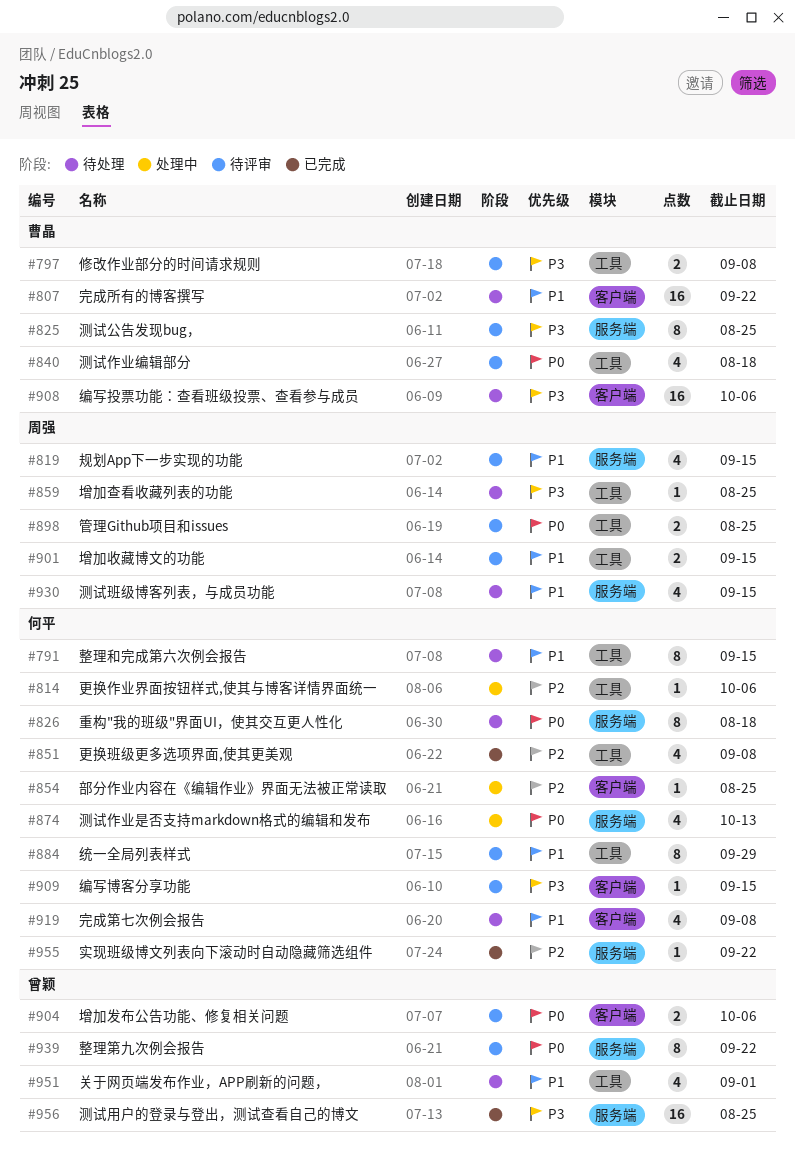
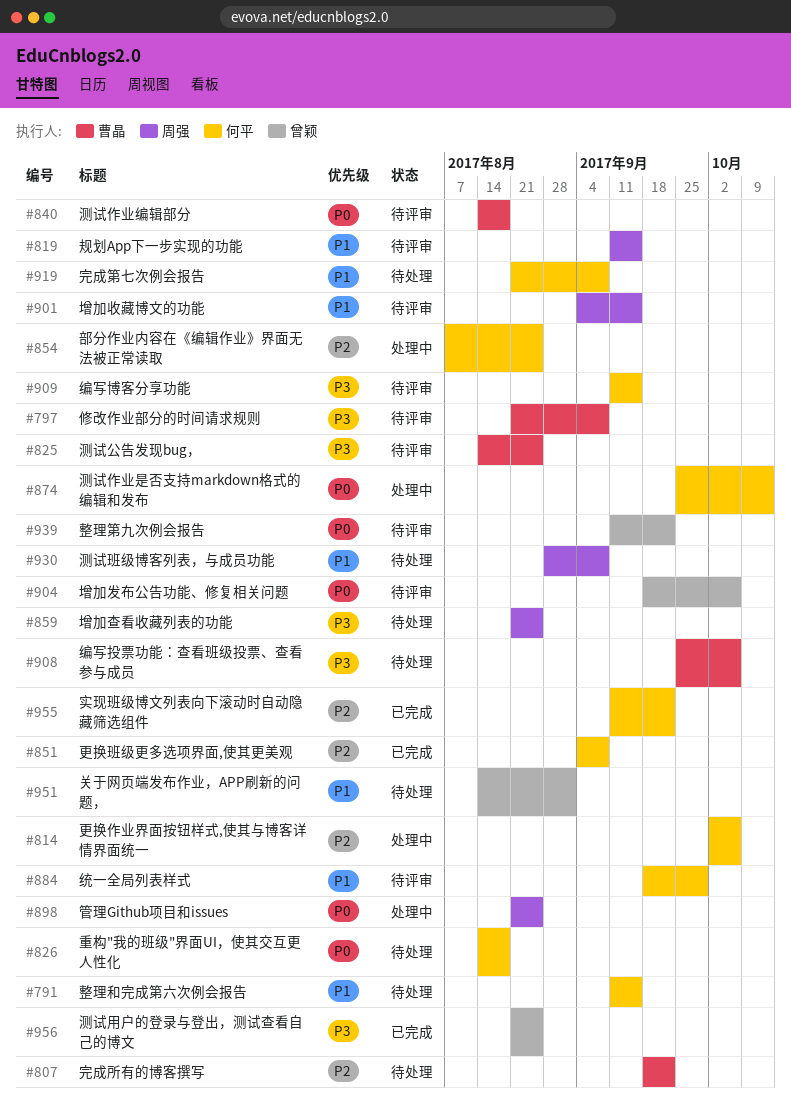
#807, priority: P1 -> P2
#898, status: 待评审 -> 处理中
#930, due: Sep 15 -> Sep 8

